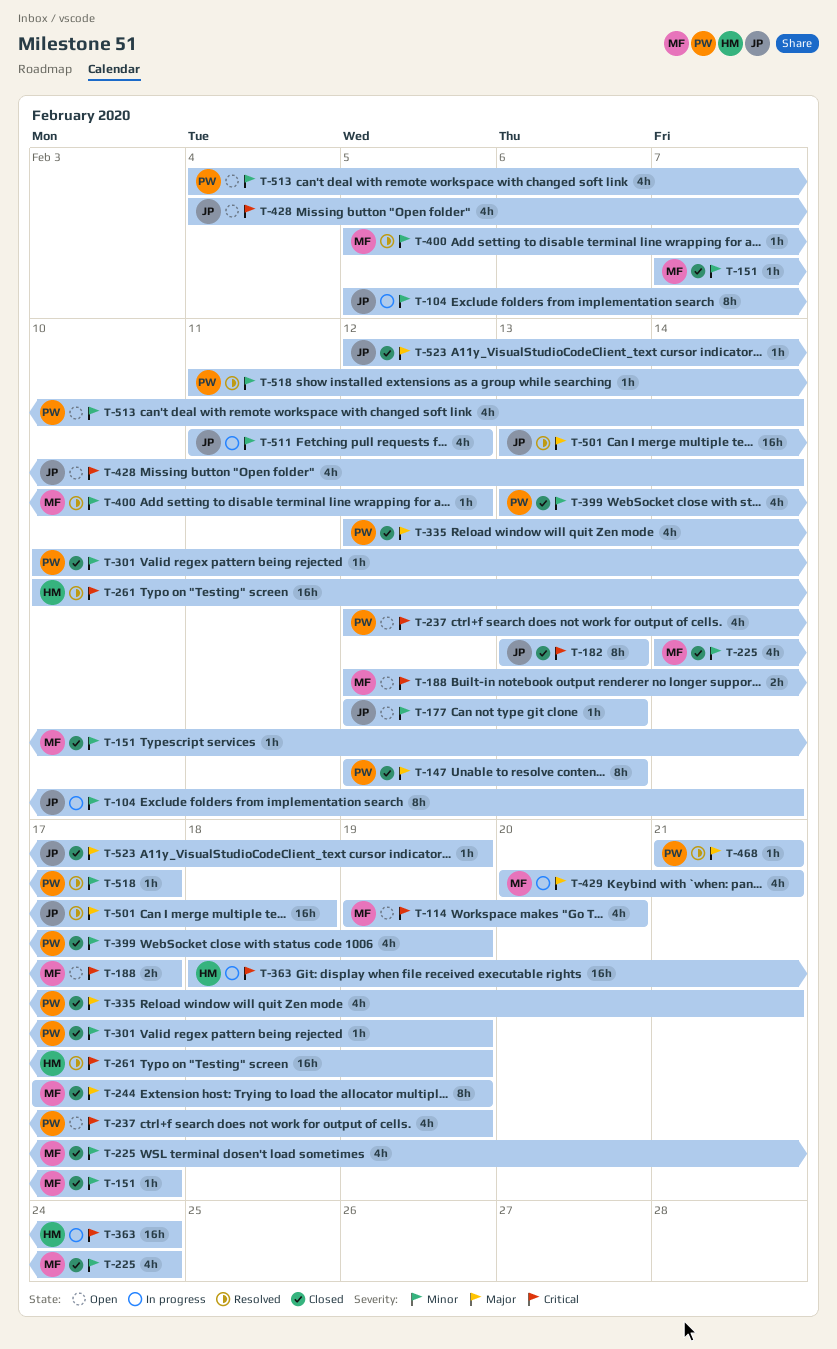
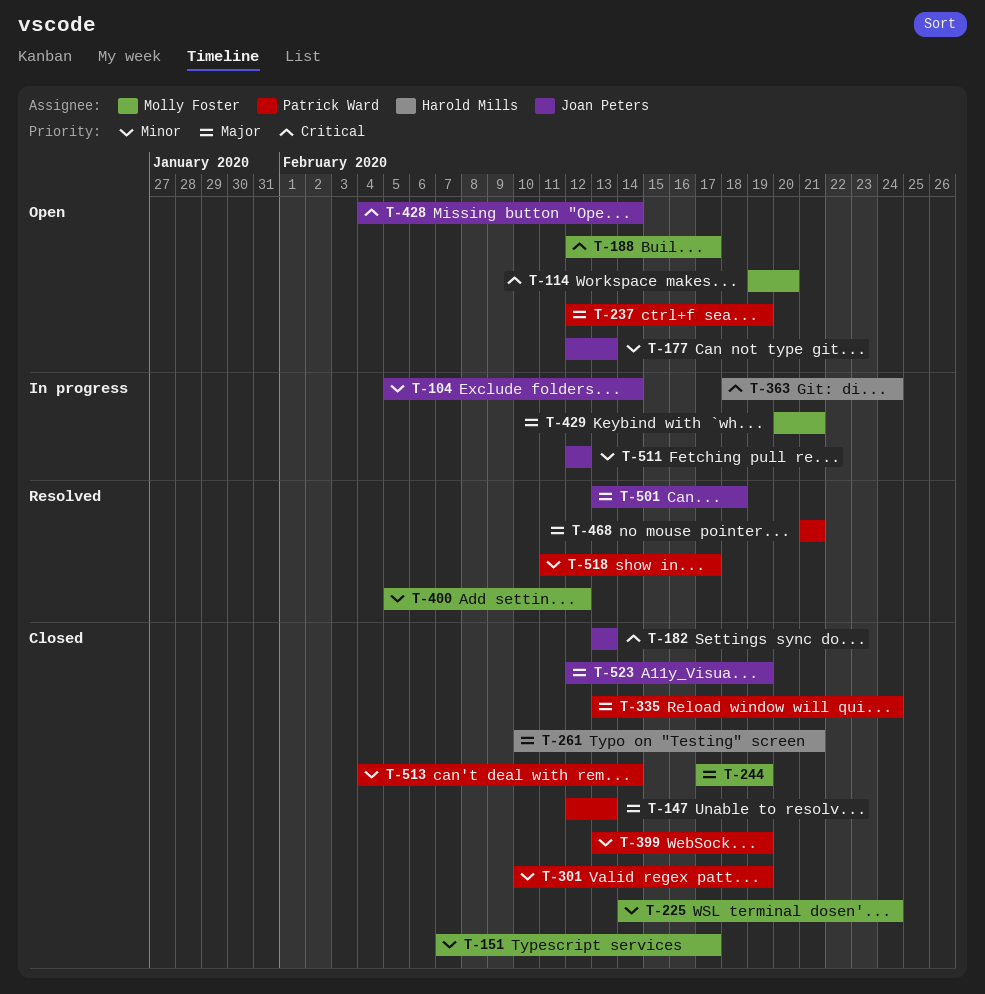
T-237, priority: Critical -> Major
T-261, status: Resolved -> Closed
T-261, priority: Critical -> Major
T-261, due: Feb 19 -> Feb 21
T-335, start: Feb 12 -> Feb 13
T-335, due: Feb 21 -> Feb 24
T-511, start: Feb 11 -> Feb 12
T-513, status: Open -> Closed

